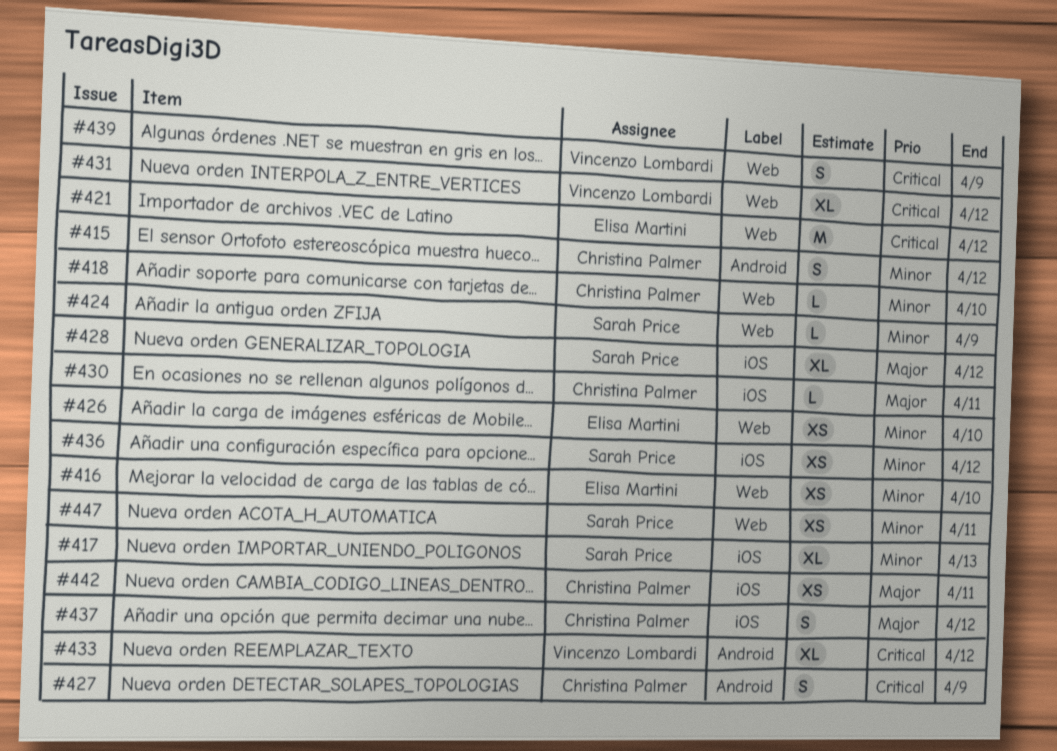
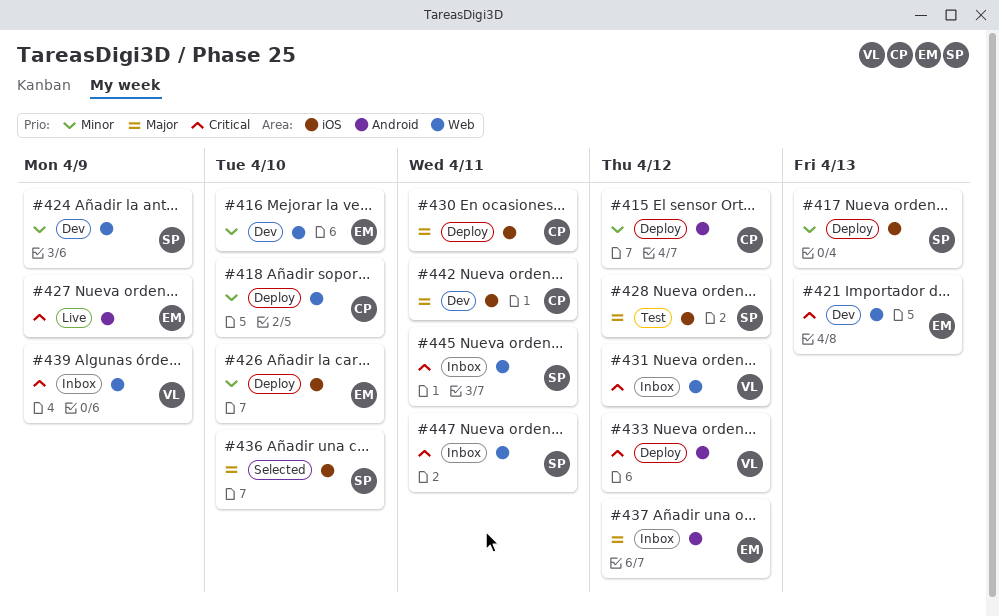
#421, due: Apr 12 -> Apr 13
#426, label: Web -> iOS
#427, owner: Christina Palmer -> Elisa Martini
#436, priority: Minor -> Major
#436, due: Apr 12 -> Apr 10
#437, owner: Christina Palmer -> Elisa Martini
#437, label: iOS -> Android
#445: none -> present
#447, priority: Minor -> Critical

